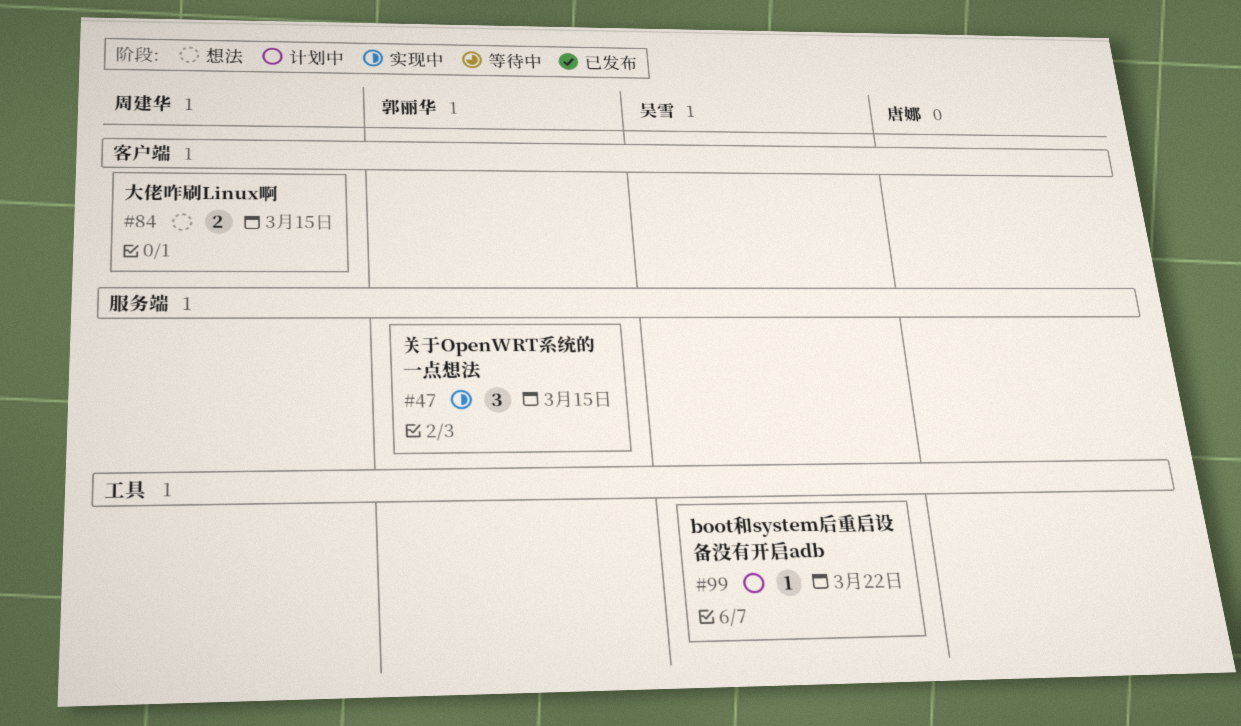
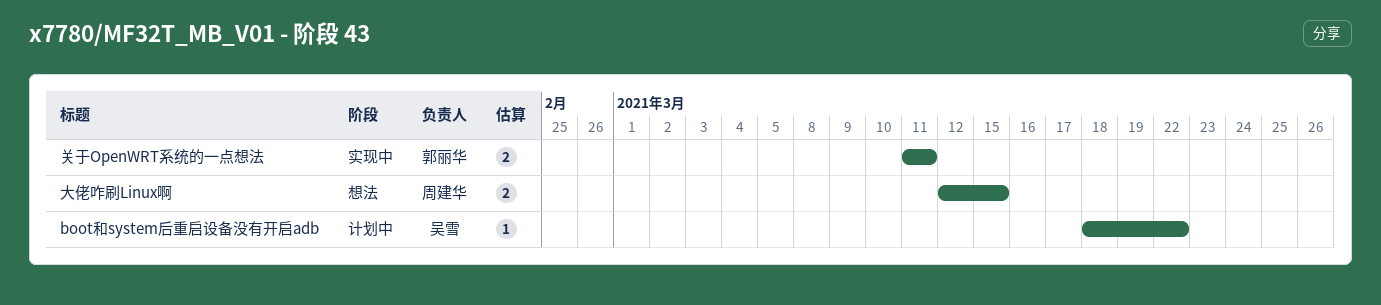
关于OpenWRT系统的一点想法, estimate: 3 -> 2
关于OpenWRT系统的一点想法, due: Mar 15 -> Mar 11

